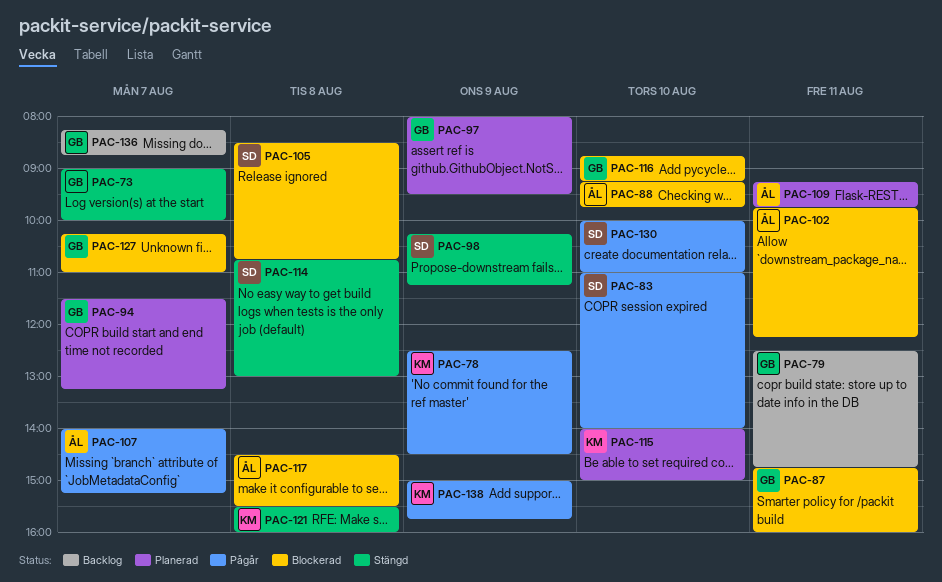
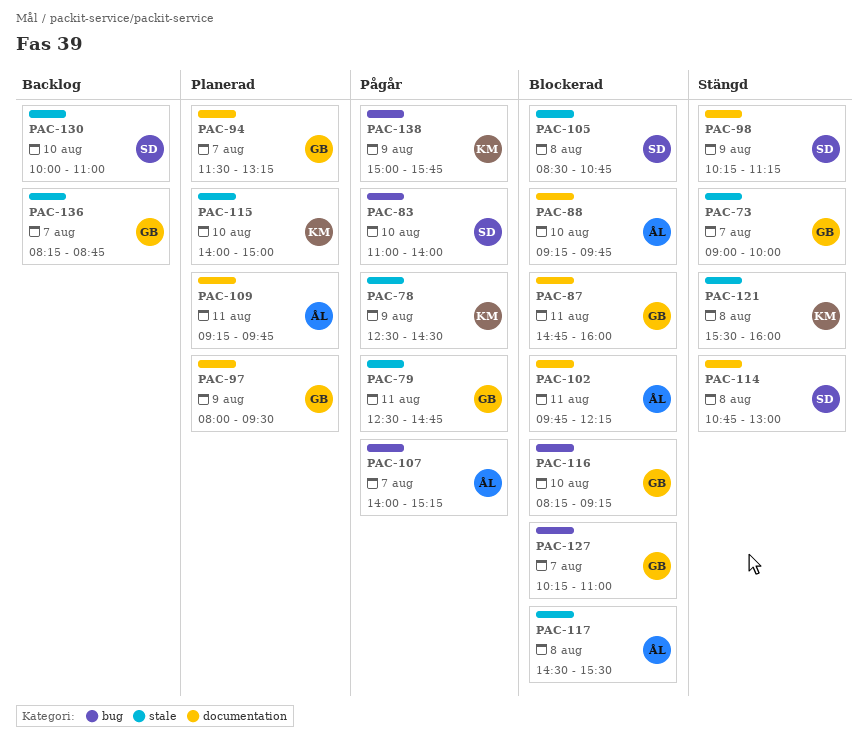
PAC-79, status: Backlog -> Pågår
PAC-116, begins: 08:45 -> 08:15
PAC-130, status: Pågår -> Backlog

